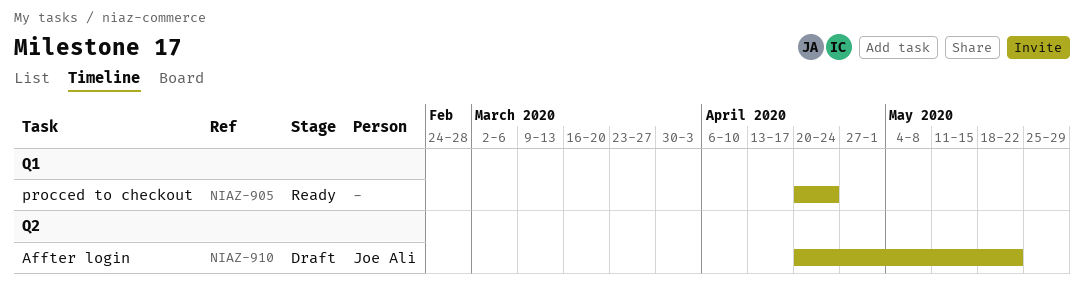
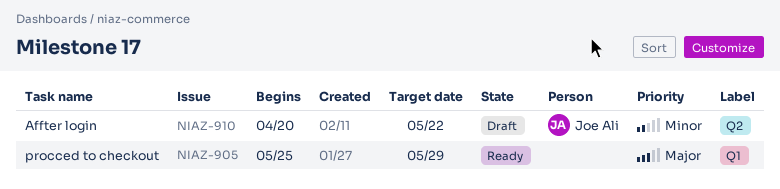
NIAZ-905, start: Apr 20 -> May 25
NIAZ-905, due: Apr 24 -> May 29

